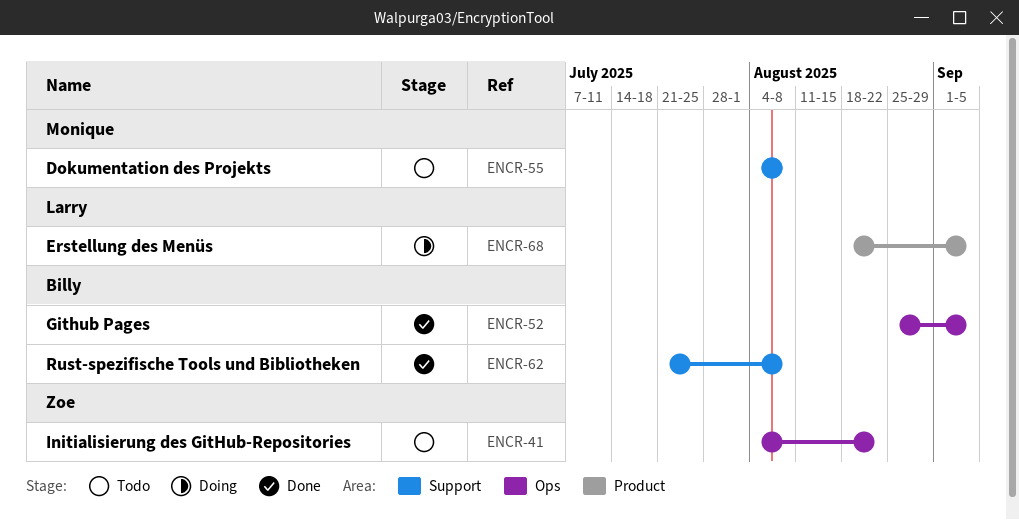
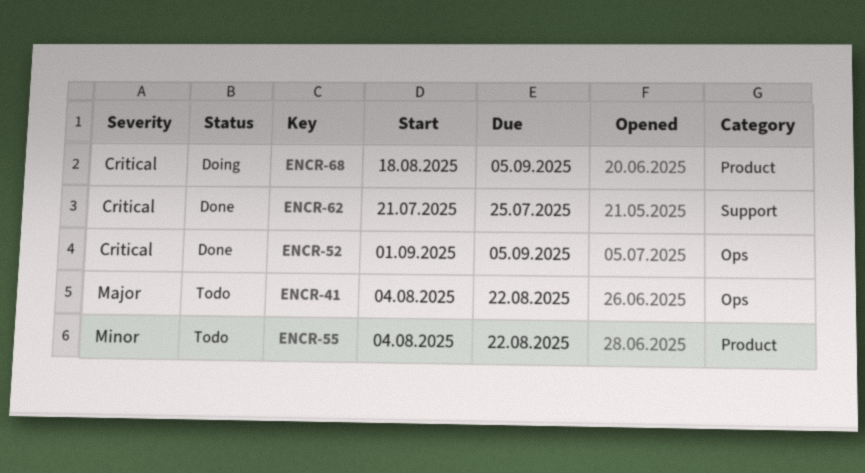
ENCR-52, start: Aug 25 -> Sep 1
ENCR-55, label: Support -> Product
ENCR-55, due: Aug 8 -> Aug 22
ENCR-62, due: Aug 8 -> Jul 25

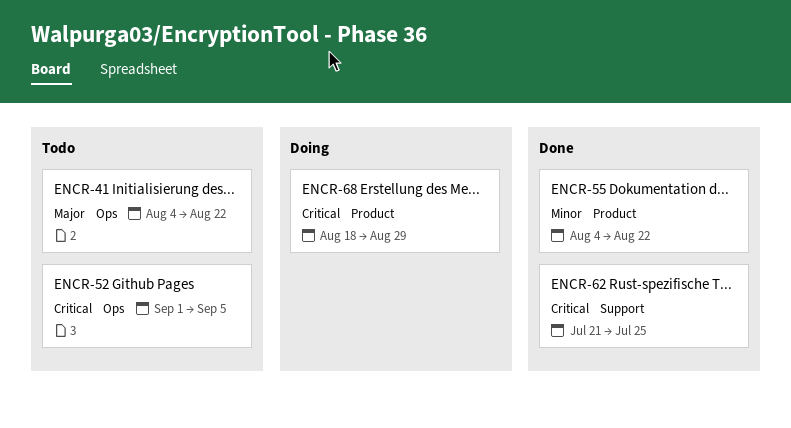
ENCR-52, status: Done -> Todo
ENCR-55, status: Todo -> Done
ENCR-68, due: Sep 5 -> Aug 29

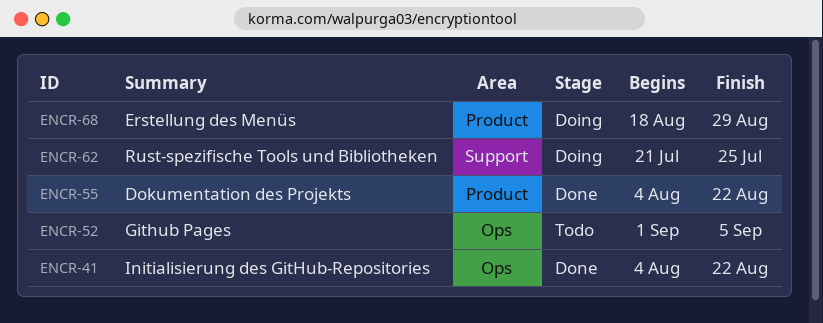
ENCR-41, status: Todo -> Done
ENCR-62, status: Done -> Doing

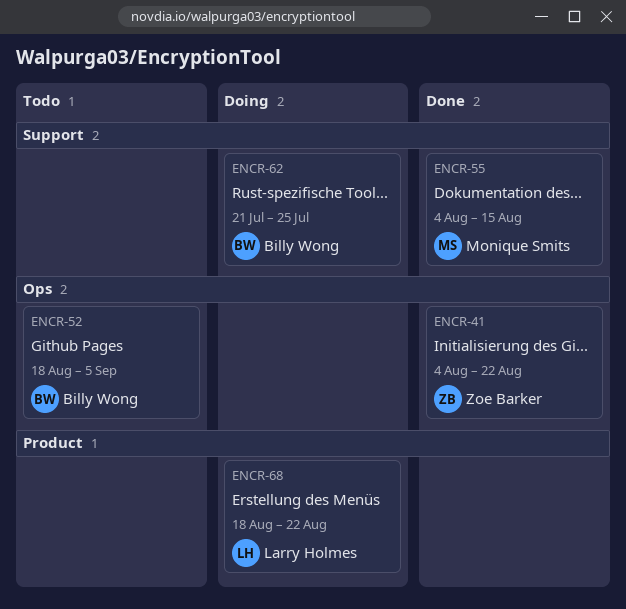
ENCR-52, start: Sep 1 -> Aug 18
ENCR-55, label: Product -> Support
ENCR-55, due: Aug 22 -> Aug 15
ENCR-68, due: Aug 29 -> Aug 22

